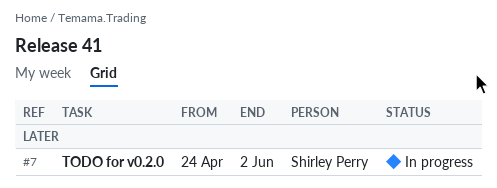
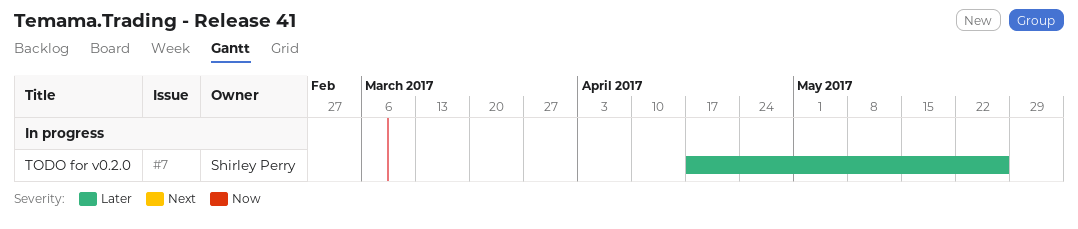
#7, start: Apr 24 -> Apr 17
#7, due: Jun 2 -> May 26

